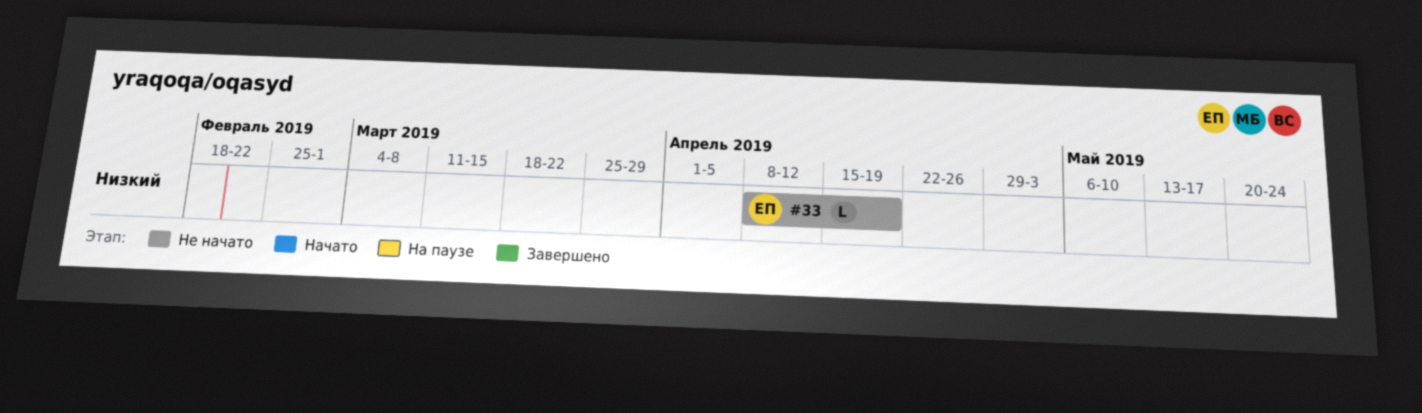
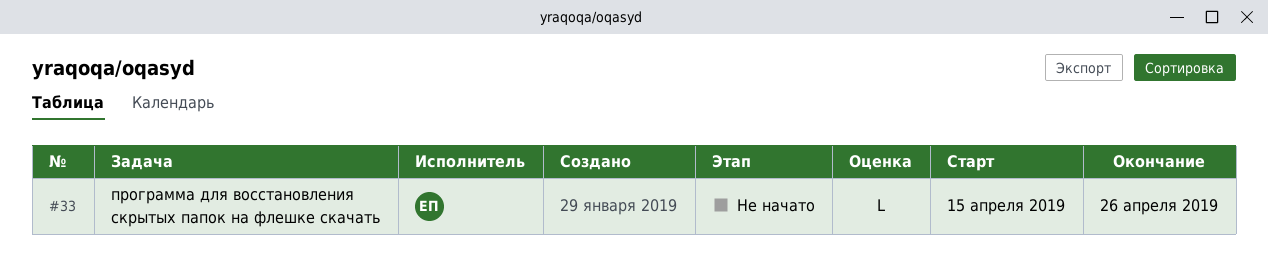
#33, start: Apr 8 -> Apr 15
#33, due: Apr 19 -> Apr 26

